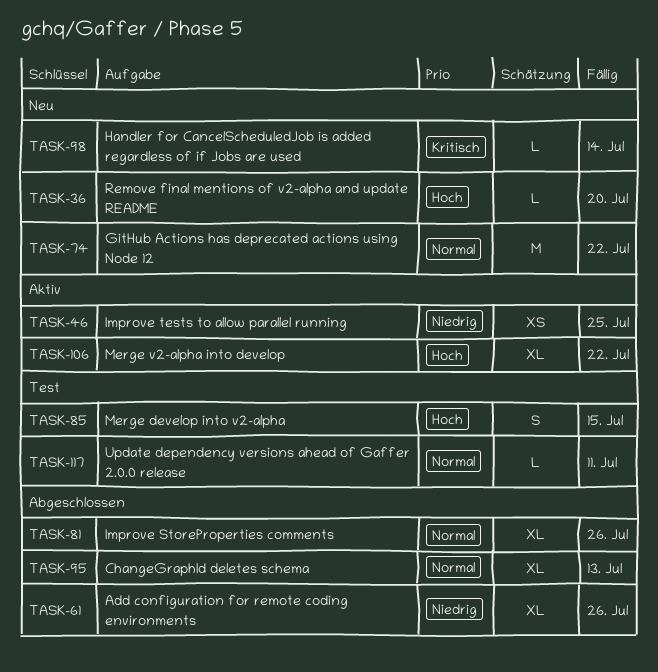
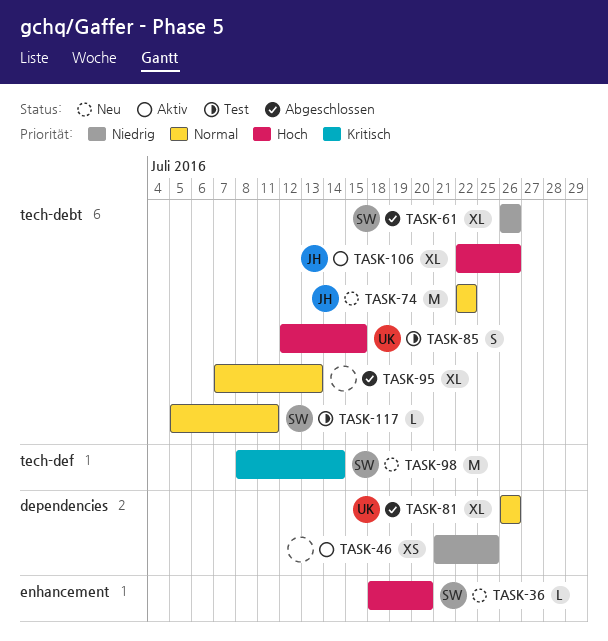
TASK-98, estimate: L -> M
TASK-106, due: Jul 22 -> Jul 26

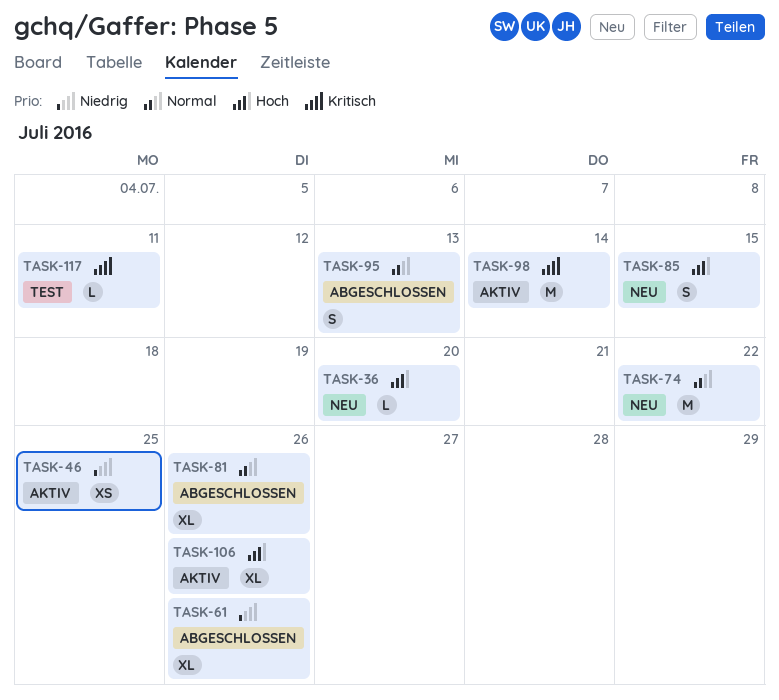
TASK-85, status: Test -> Neu
TASK-95, estimate: XL -> S
TASK-98, status: Neu -> Aktiv
TASK-117, priority: Normal -> Kritisch

